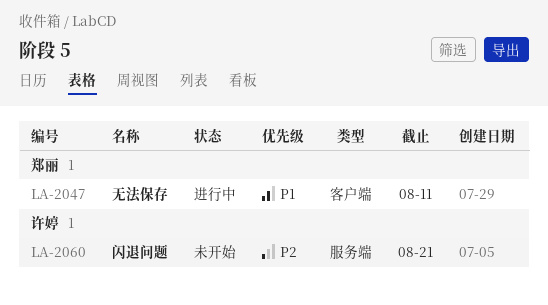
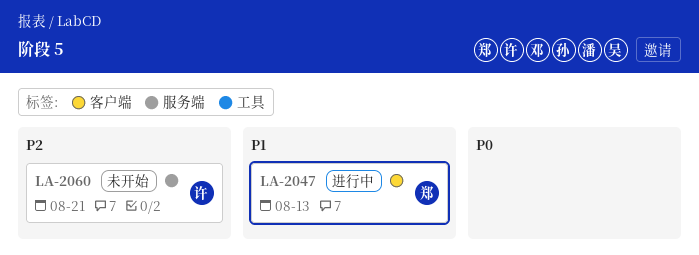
LA-2047, due: Aug 11 -> Aug 13

